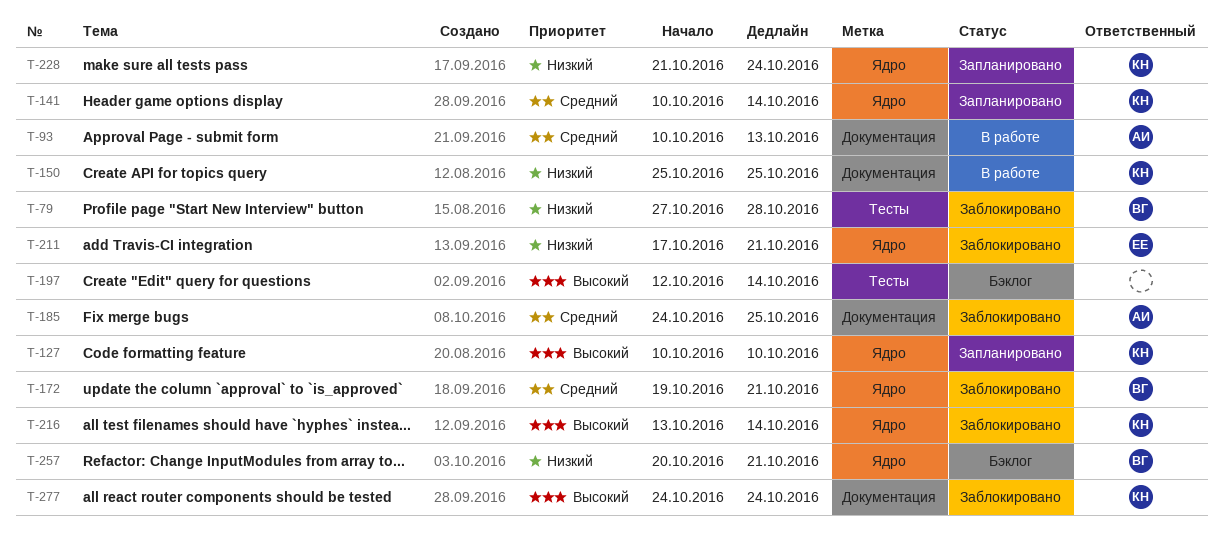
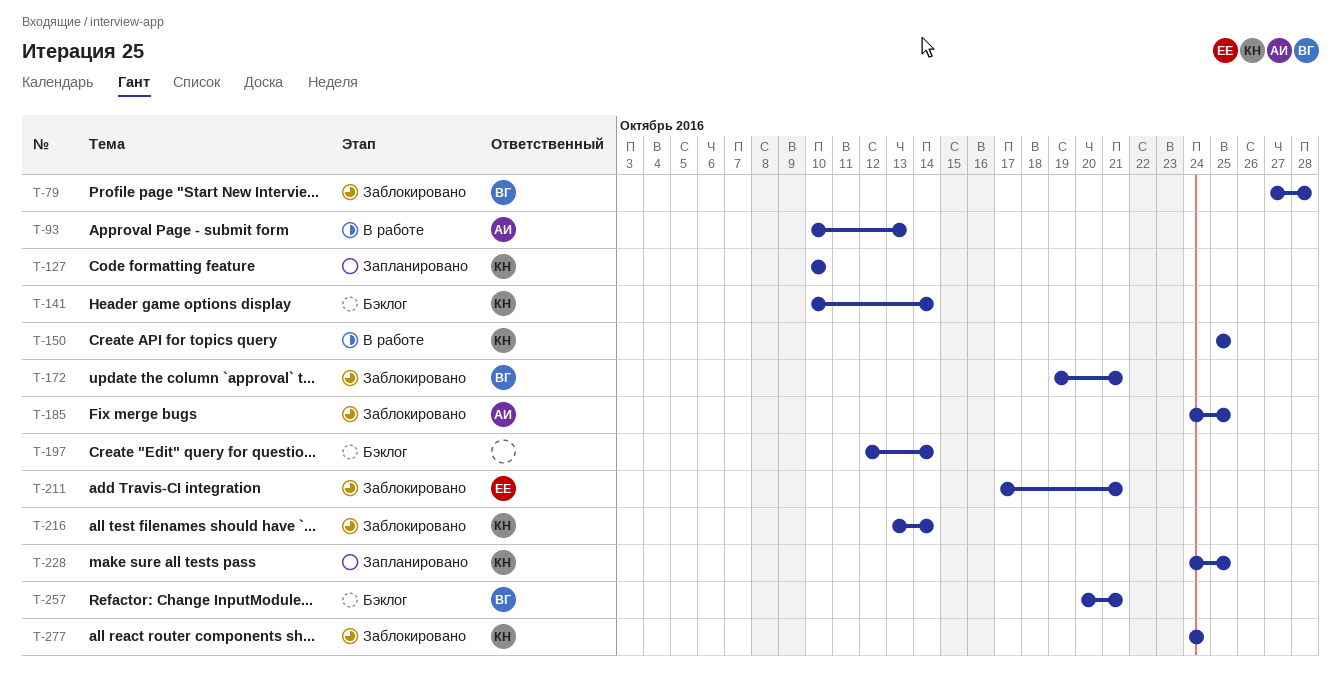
T-141, status: Запланировано -> Бэклог
T-228, start: Oct 21 -> Oct 24
T-228, due: Oct 24 -> Oct 25

